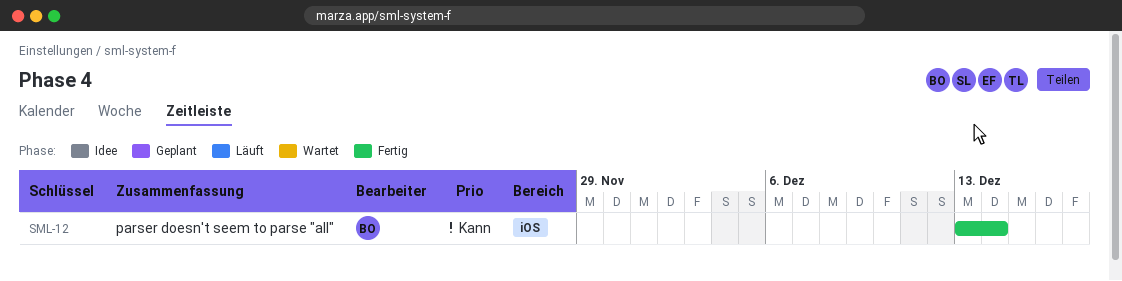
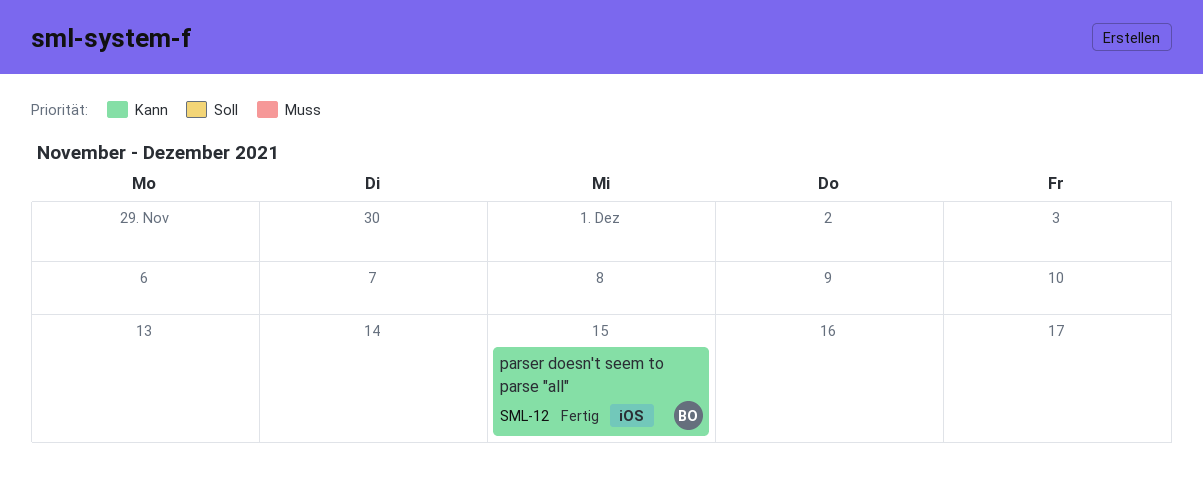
SML-12, due: Dec 14 -> Dec 15

